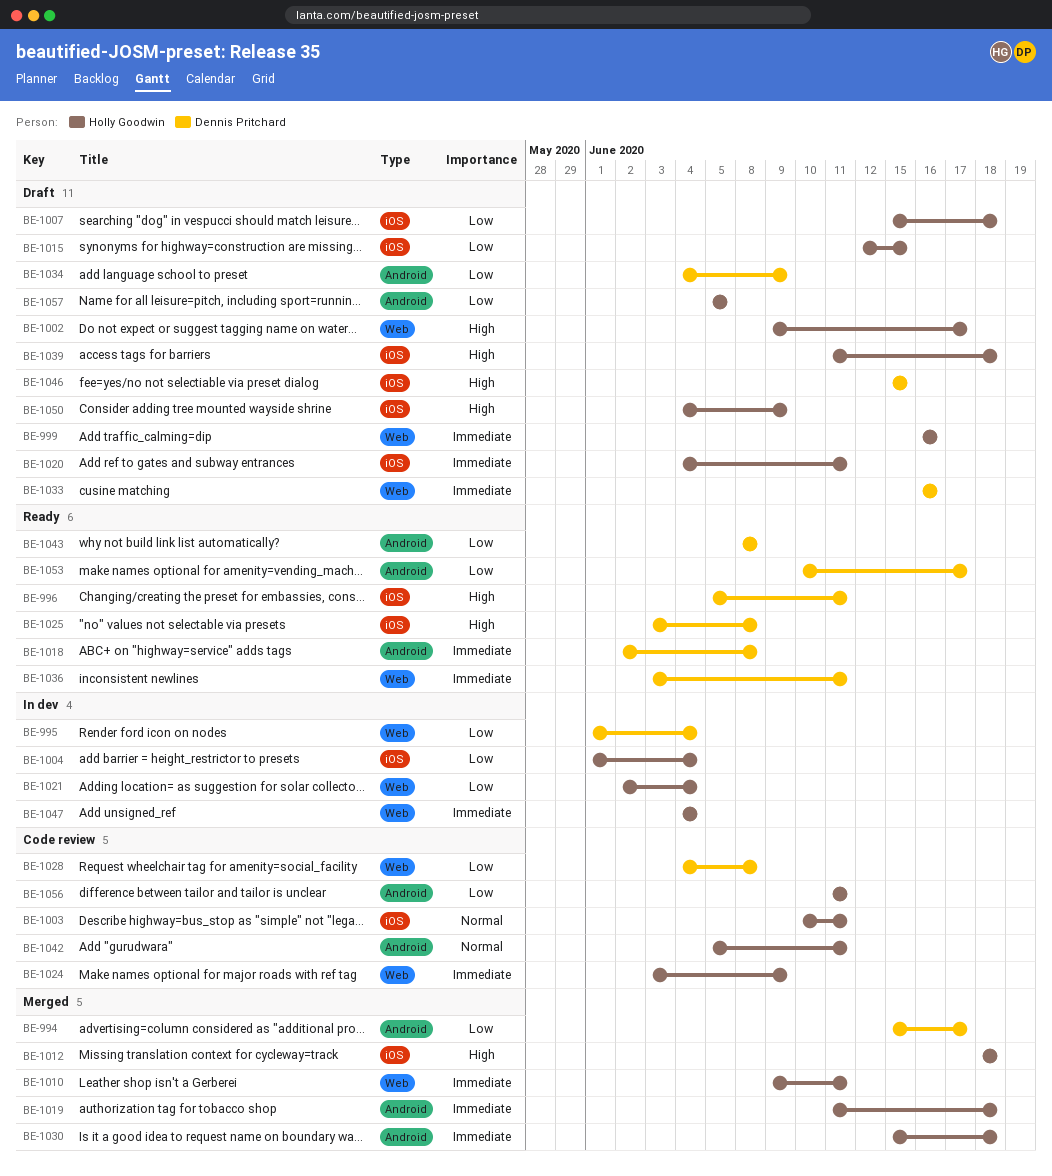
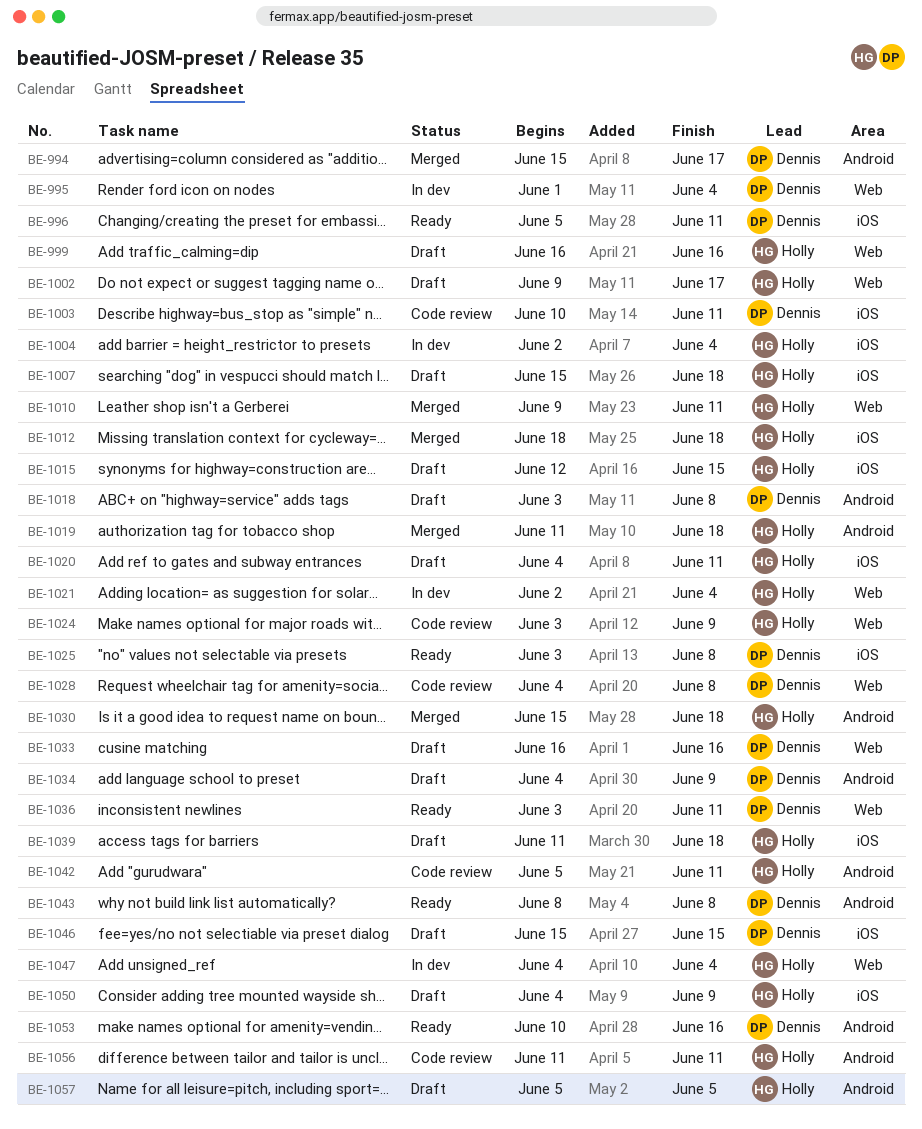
BE-1003, owner: Holly Goodwin -> Dennis Pritchard
BE-1004, start: Jun 1 -> Jun 2
BE-1018, status: Ready -> Draft
BE-1018, start: Jun 2 -> Jun 3
BE-1053, due: Jun 17 -> Jun 16

